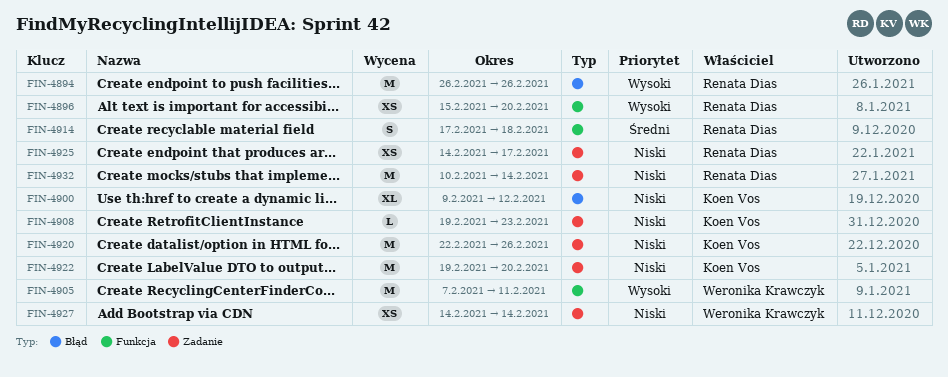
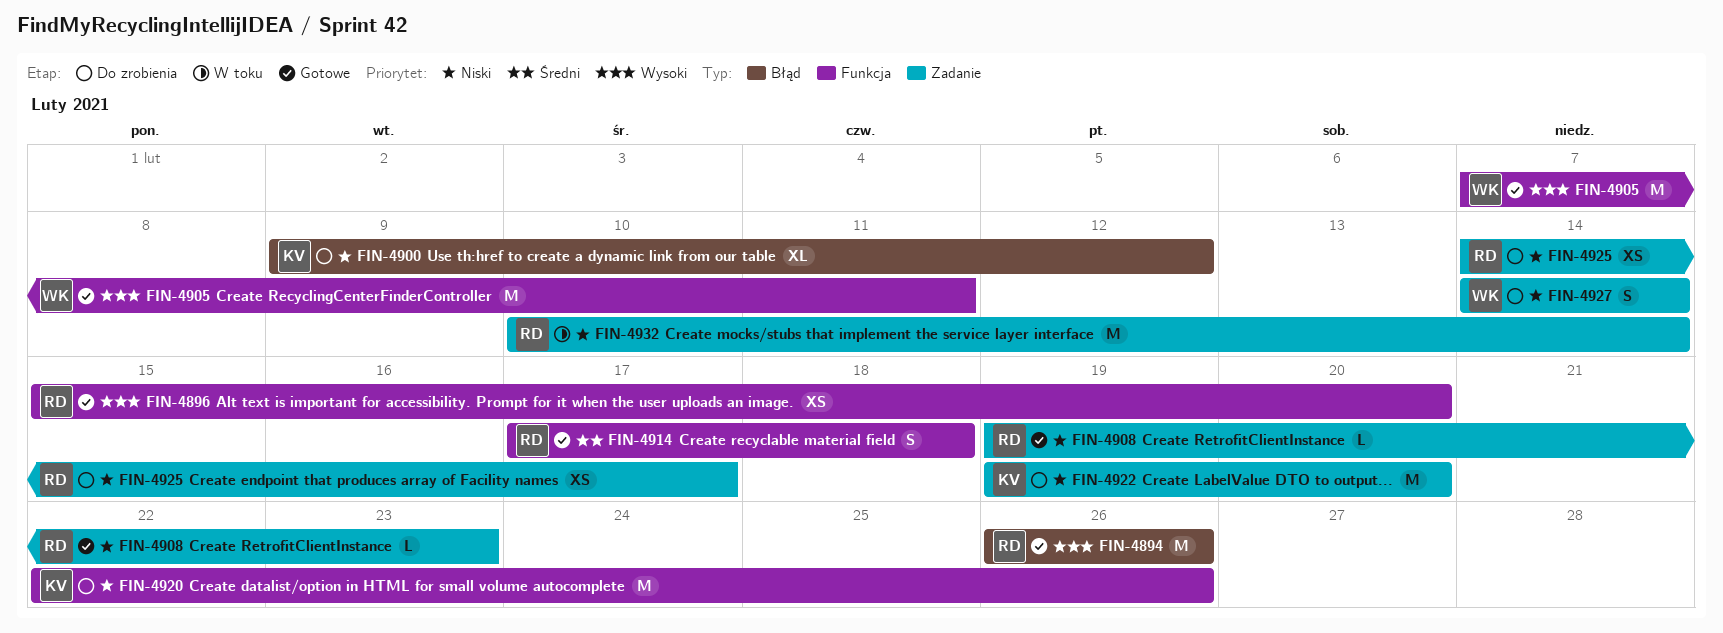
FIN-4908, owner: Koen Vos -> Renata Dias
FIN-4920, label: Zadanie -> Funkcja
FIN-4927, estimate: XS -> S

